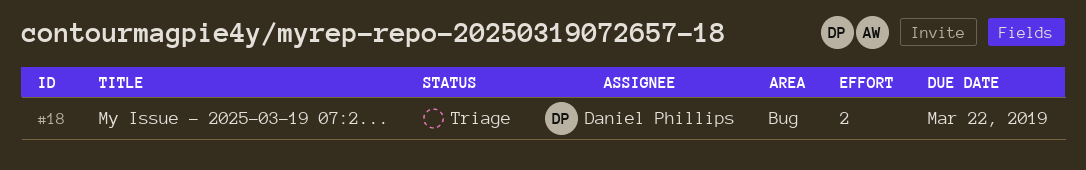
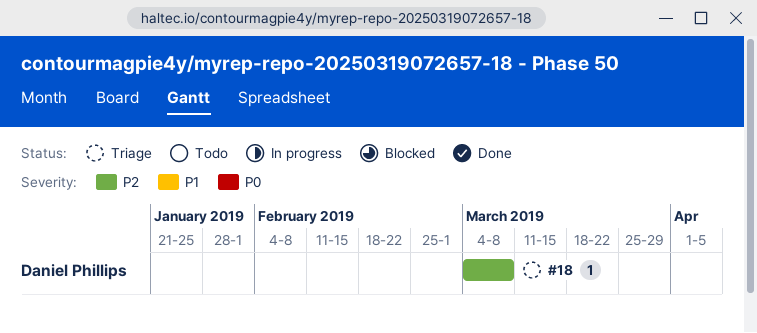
#18, estimate: 2 -> 1
#18, due: Mar 22 -> Mar 8

